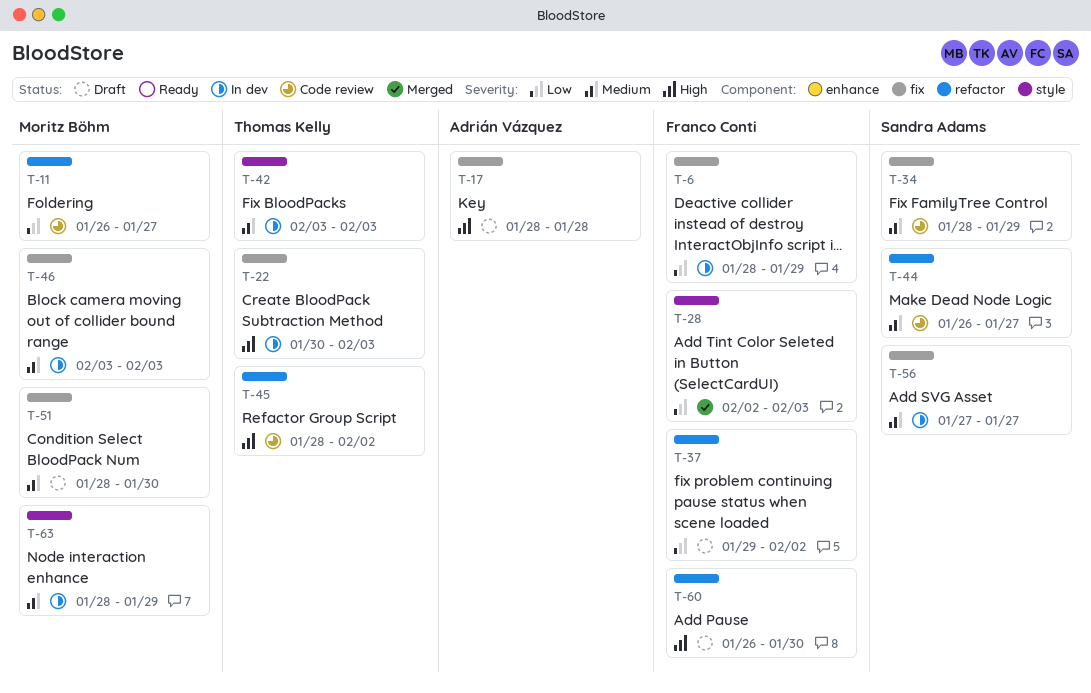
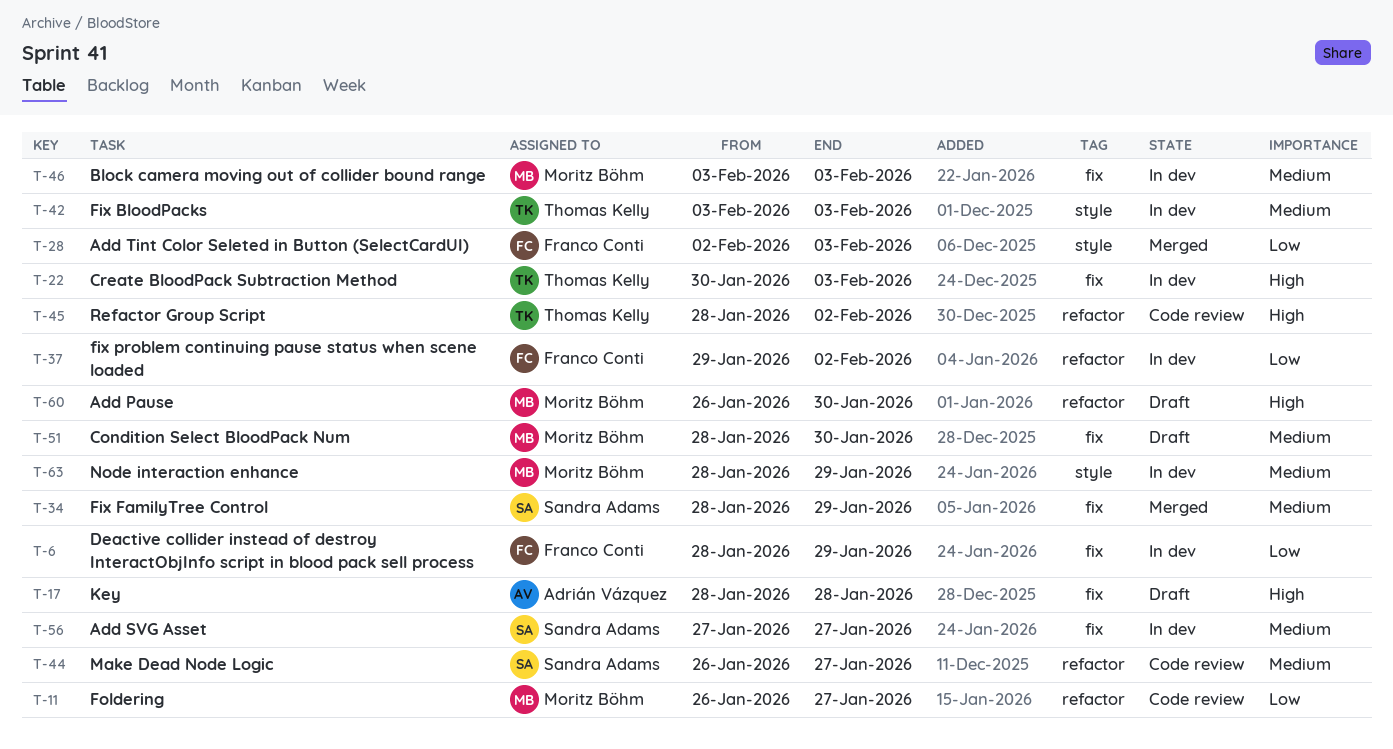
T-34, status: Code review -> Merged
T-37, status: Draft -> In dev
T-60, owner: Franco Conti -> Moritz Böhm

